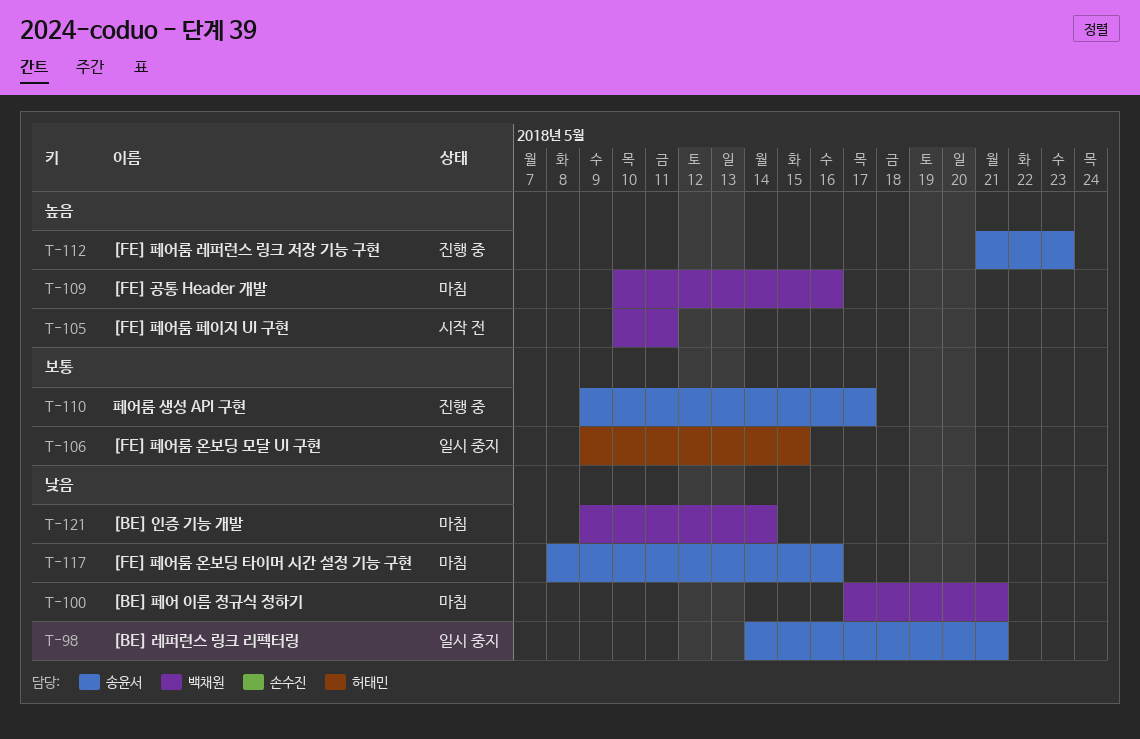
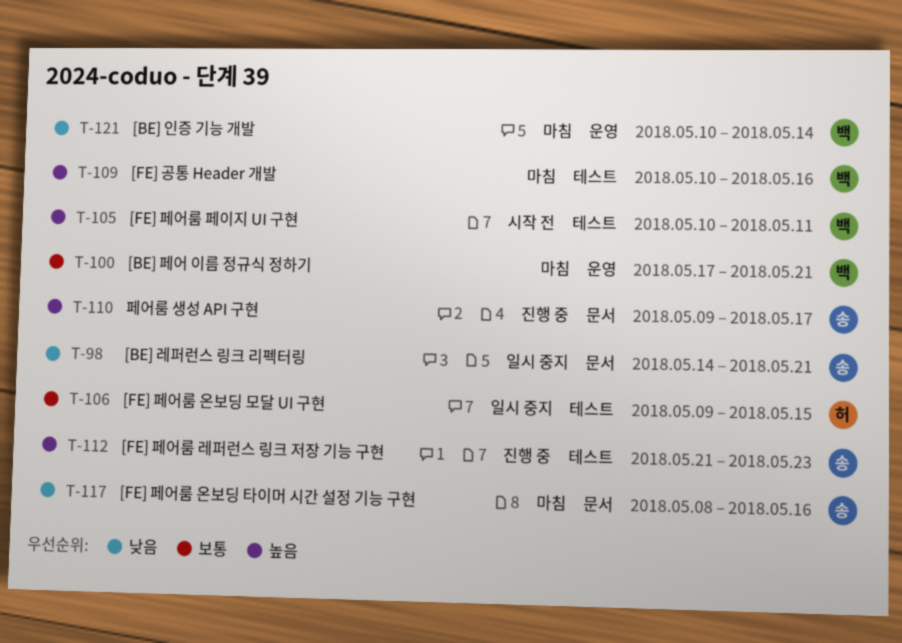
T-100, priority: 낮음 -> 보통
T-110, priority: 보통 -> 높음
T-121, start: May 9 -> May 10

